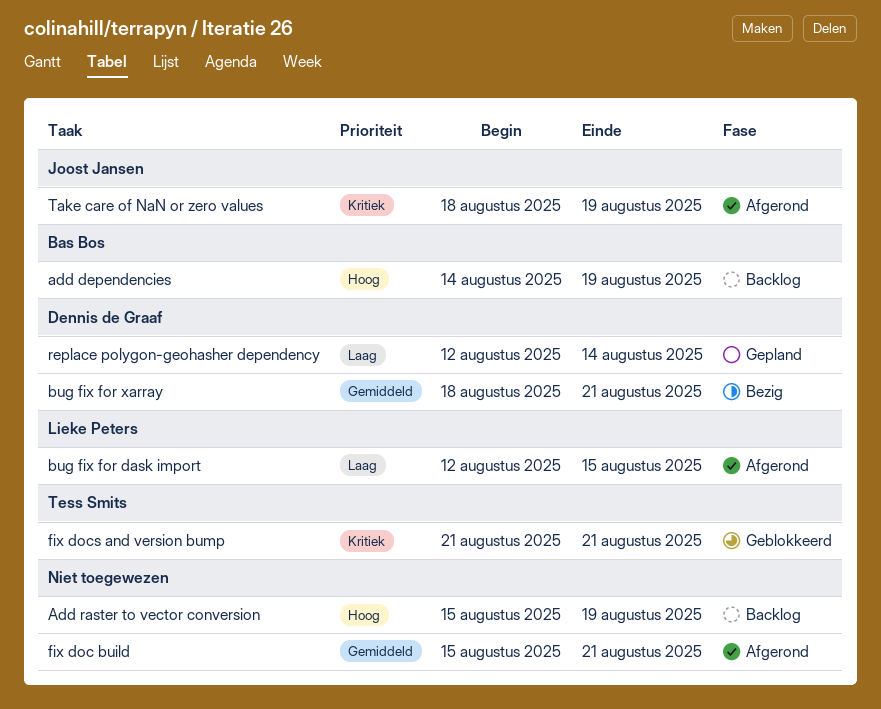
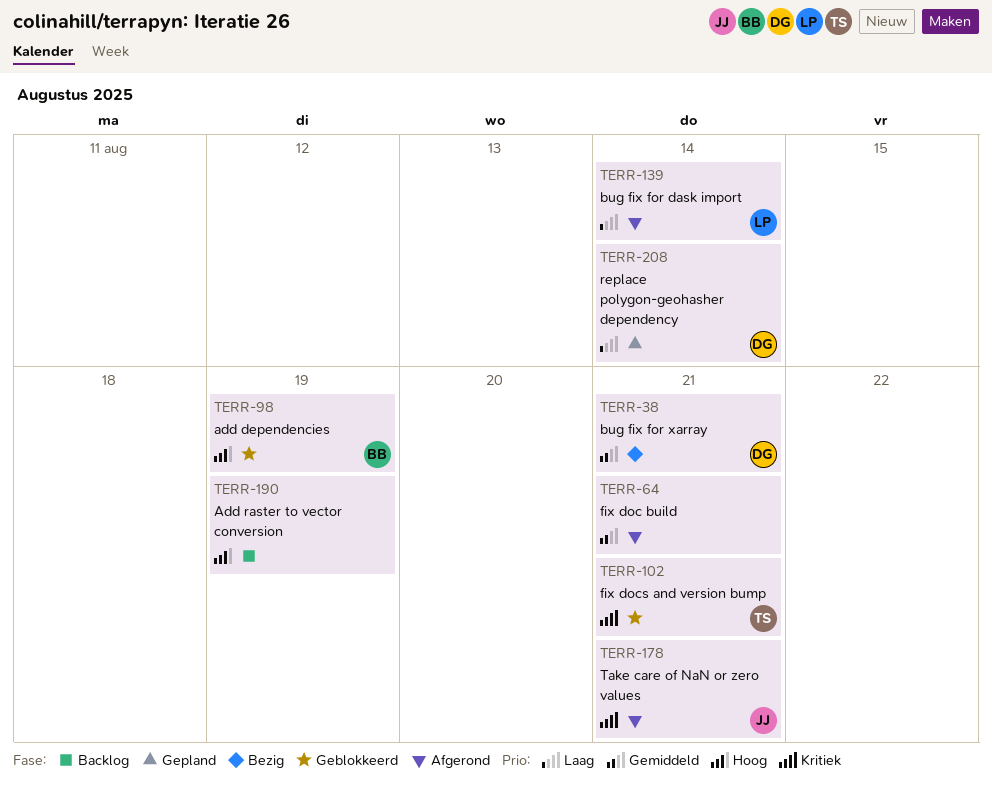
add dependencies, status: Backlog -> Geblokkeerd
bug fix for dask import, due: Aug 15 -> Aug 14
Take care of NaN or zero values, due: Aug 19 -> Aug 21

